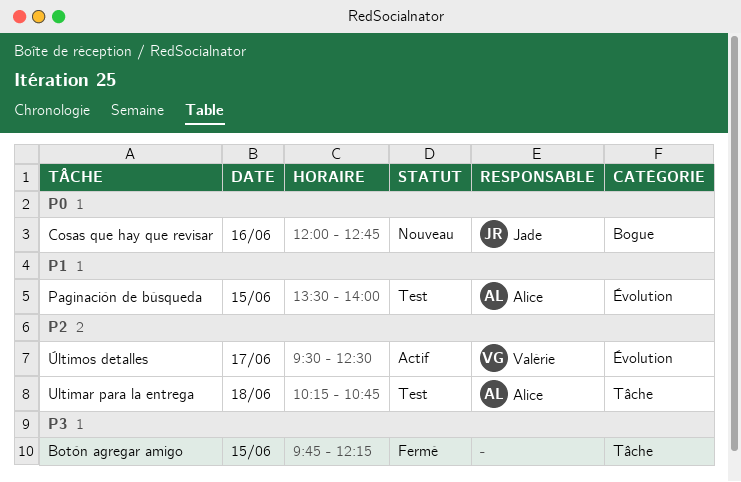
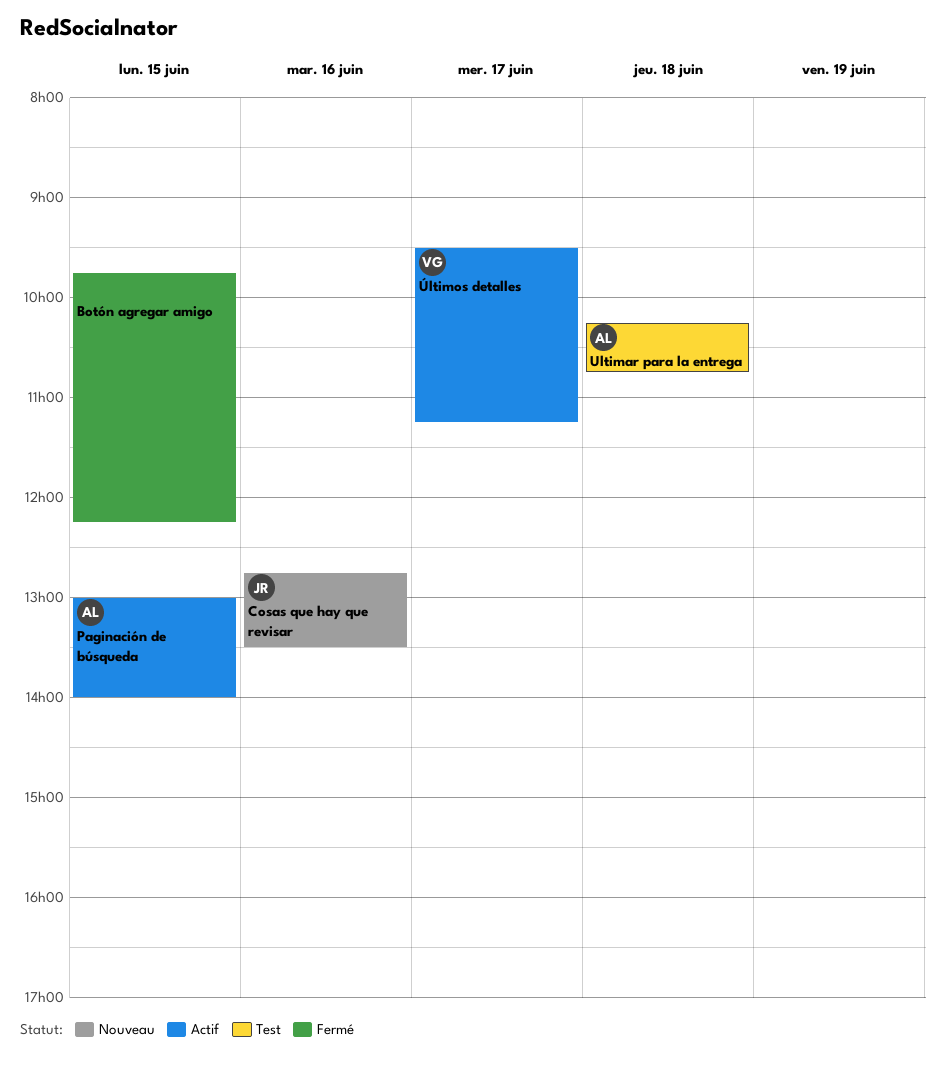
Cosas que hay que revisar, begins: 12:00 -> 12:45
Cosas que hay que revisar, ends: 12:45 -> 13:30
Paginación de búsqueda, status: Test -> Actif
Paginación de búsqueda, begins: 13:30 -> 13:00
Últimos detalles, ends: 12:30 -> 11:15

